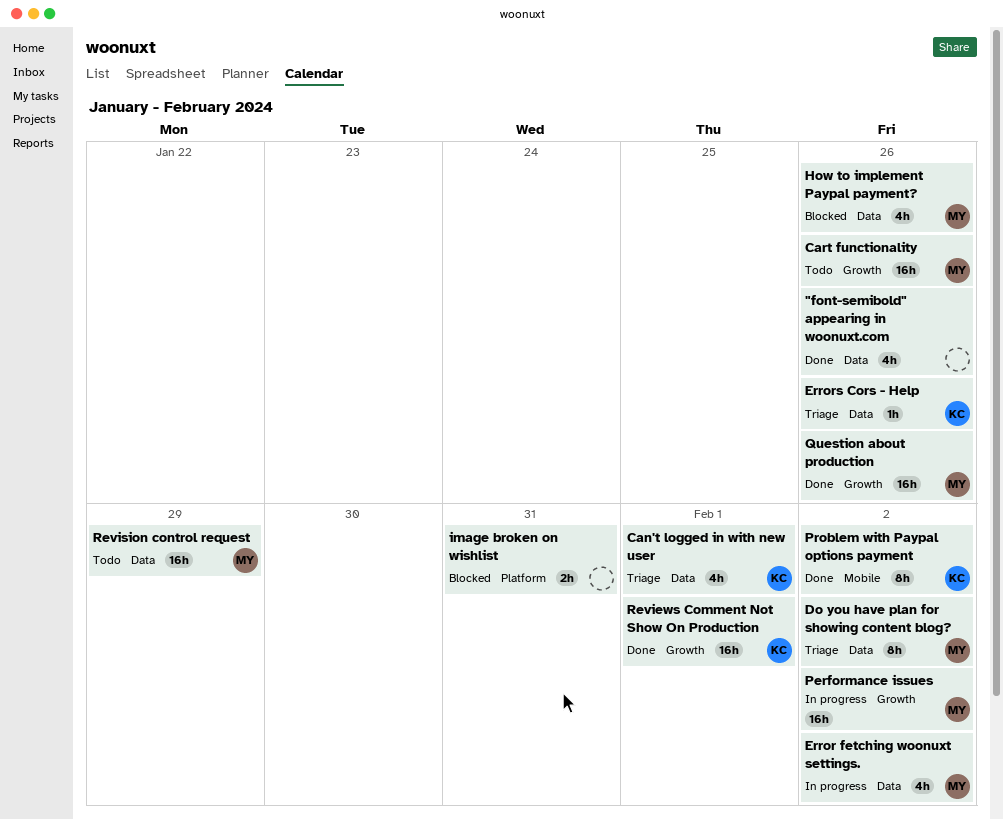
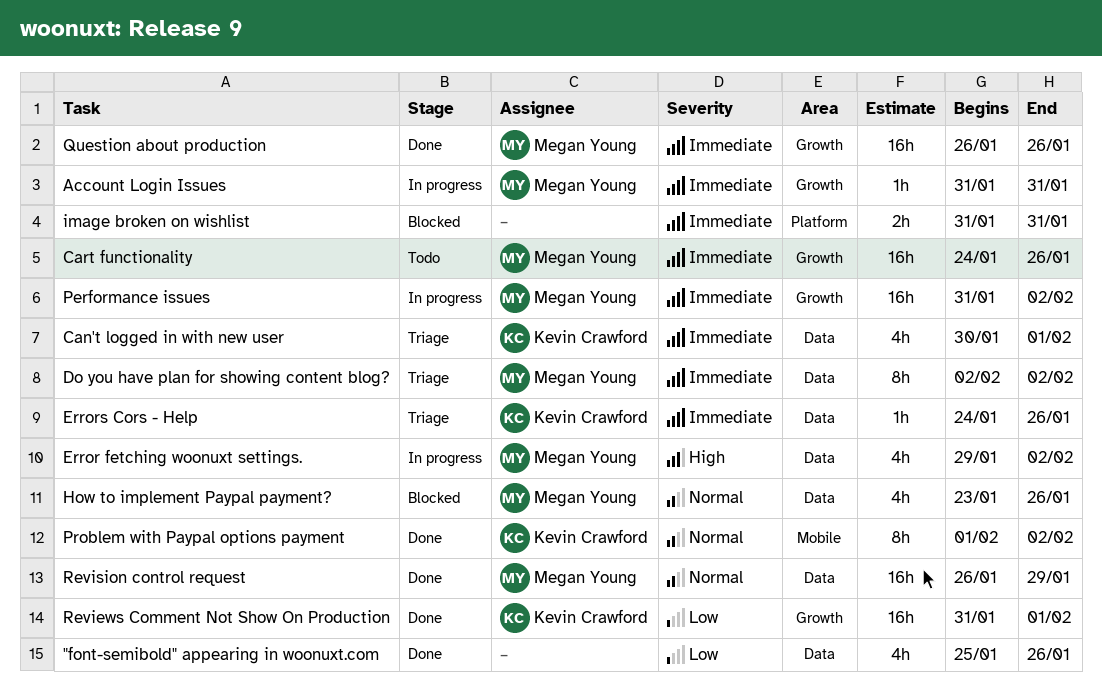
Account Login Issues: none -> present
Revision control request, status: Todo -> Done

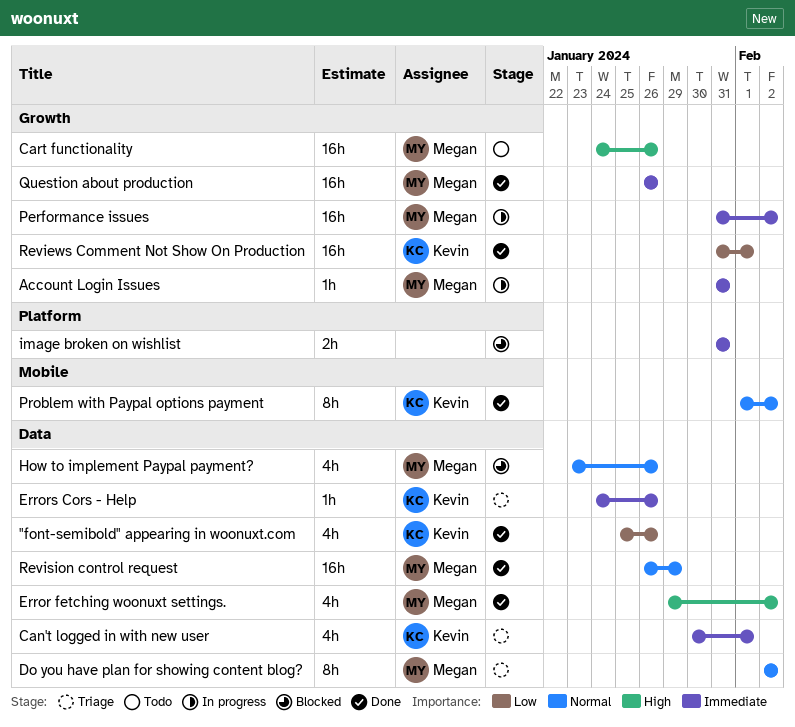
"font-semibold" appearing in woonuxt.com, owner: none -> Kevin Crawford
Cart functionality, priority: Immediate -> High
Do you have plan for showing content blog?, priority: Immediate -> Normal
Error fetching woonuxt settings., status: In progress -> Done

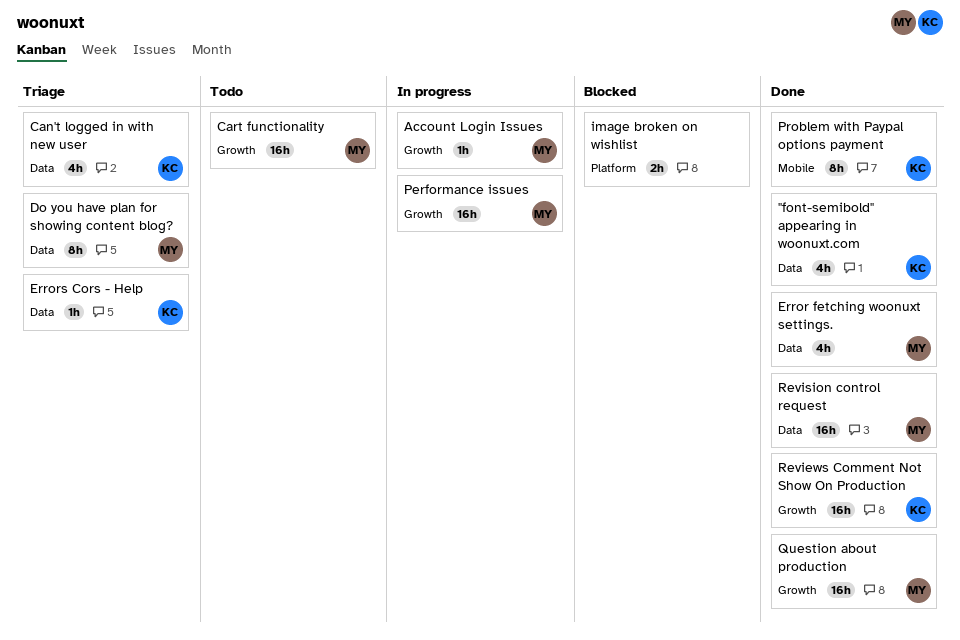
How to implement Paypal payment?: present -> none

